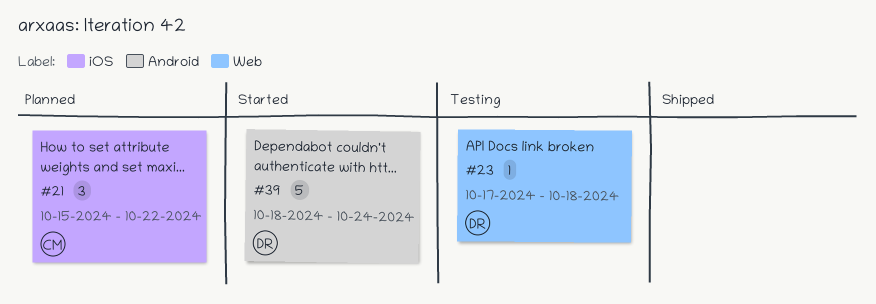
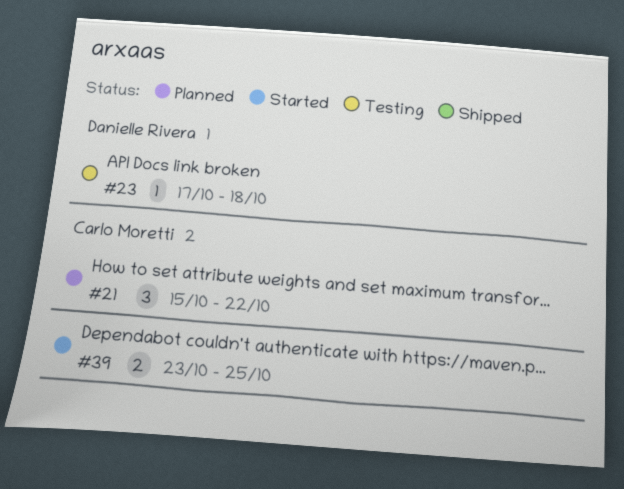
#39, owner: Danielle Rivera -> Carlo Moretti
#39, estimate: 5 -> 2
#39, start: Oct 18 -> Oct 23
#39, due: Oct 24 -> Oct 25

